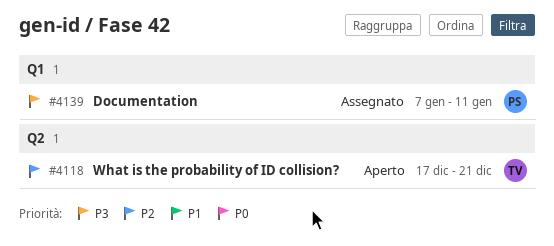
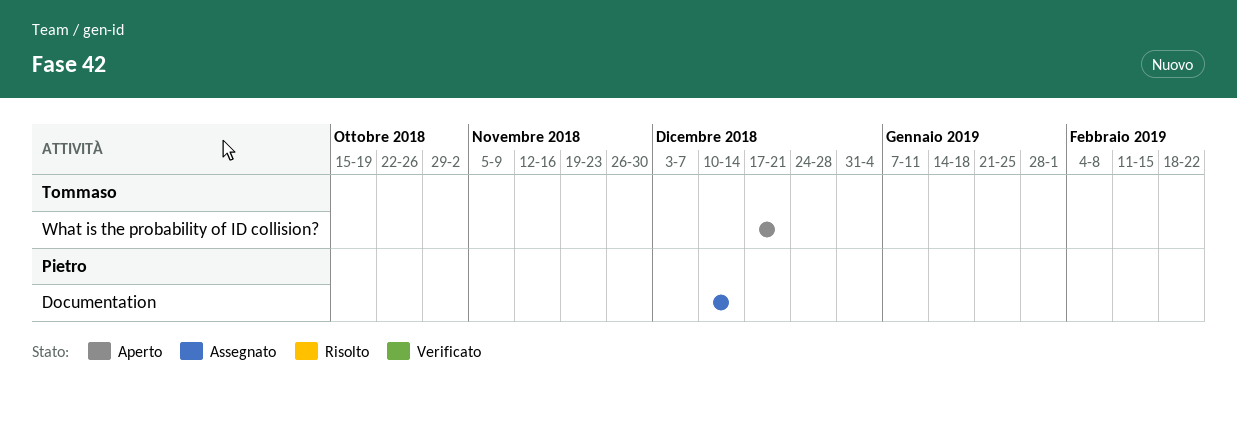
Documentation, start: Jan 7 -> Dec 10
Documentation, due: Jan 11 -> Dec 14

